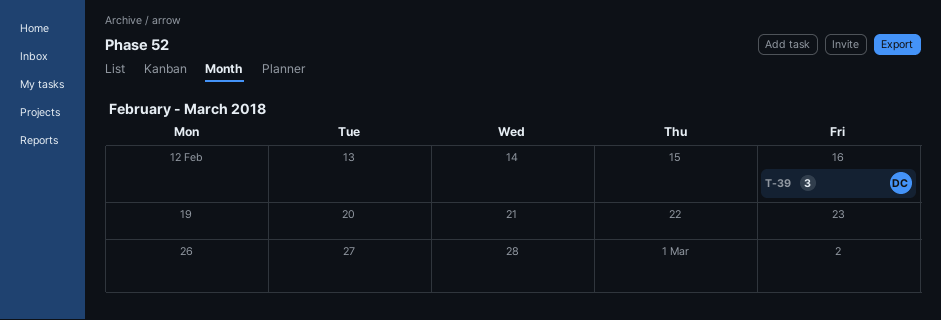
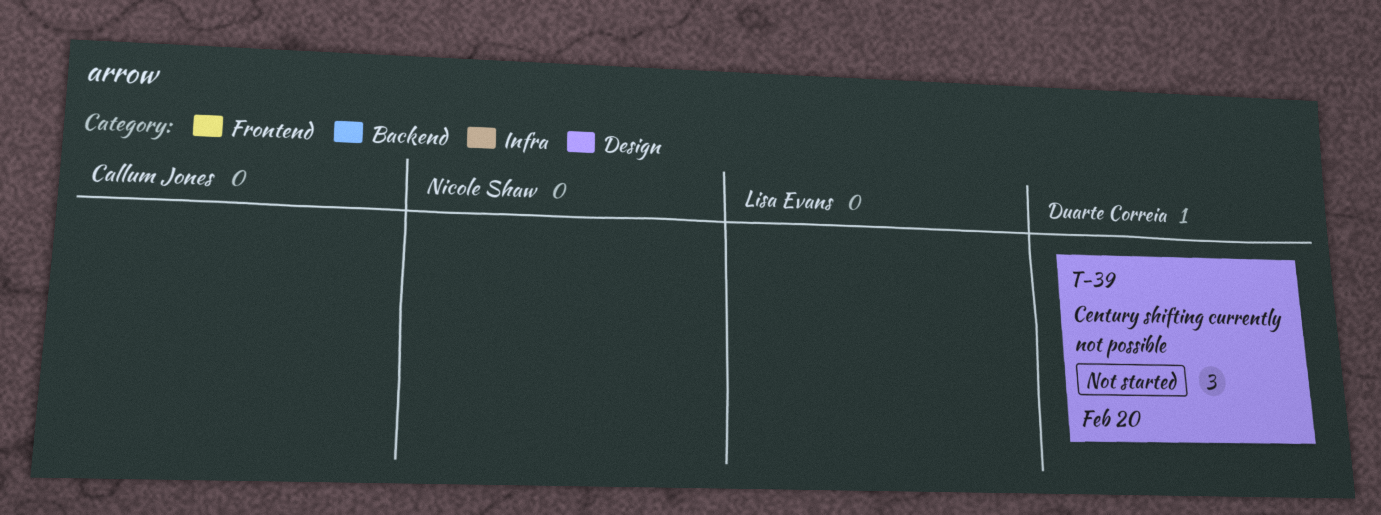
T-39, due: Feb 16 -> Feb 20

